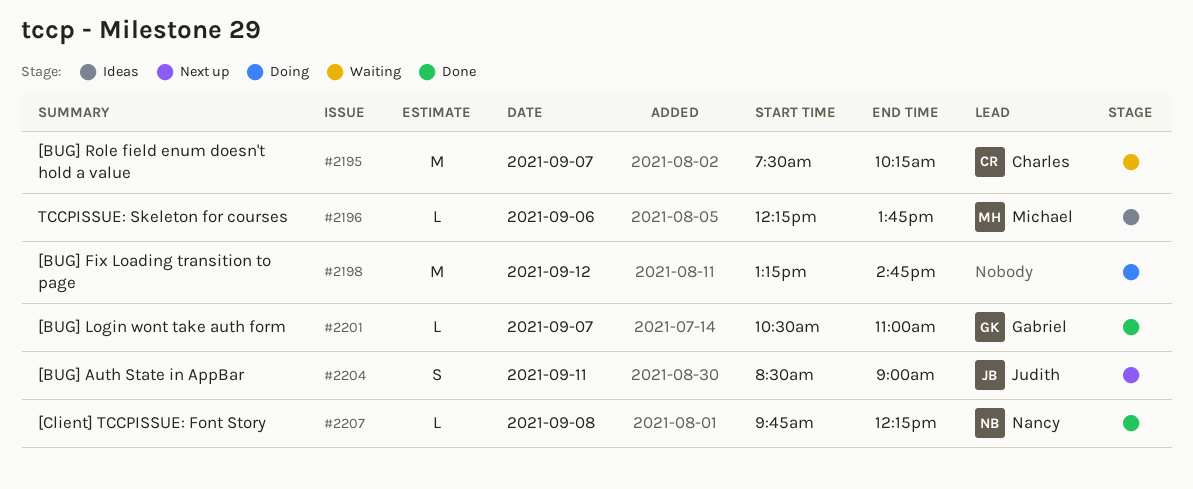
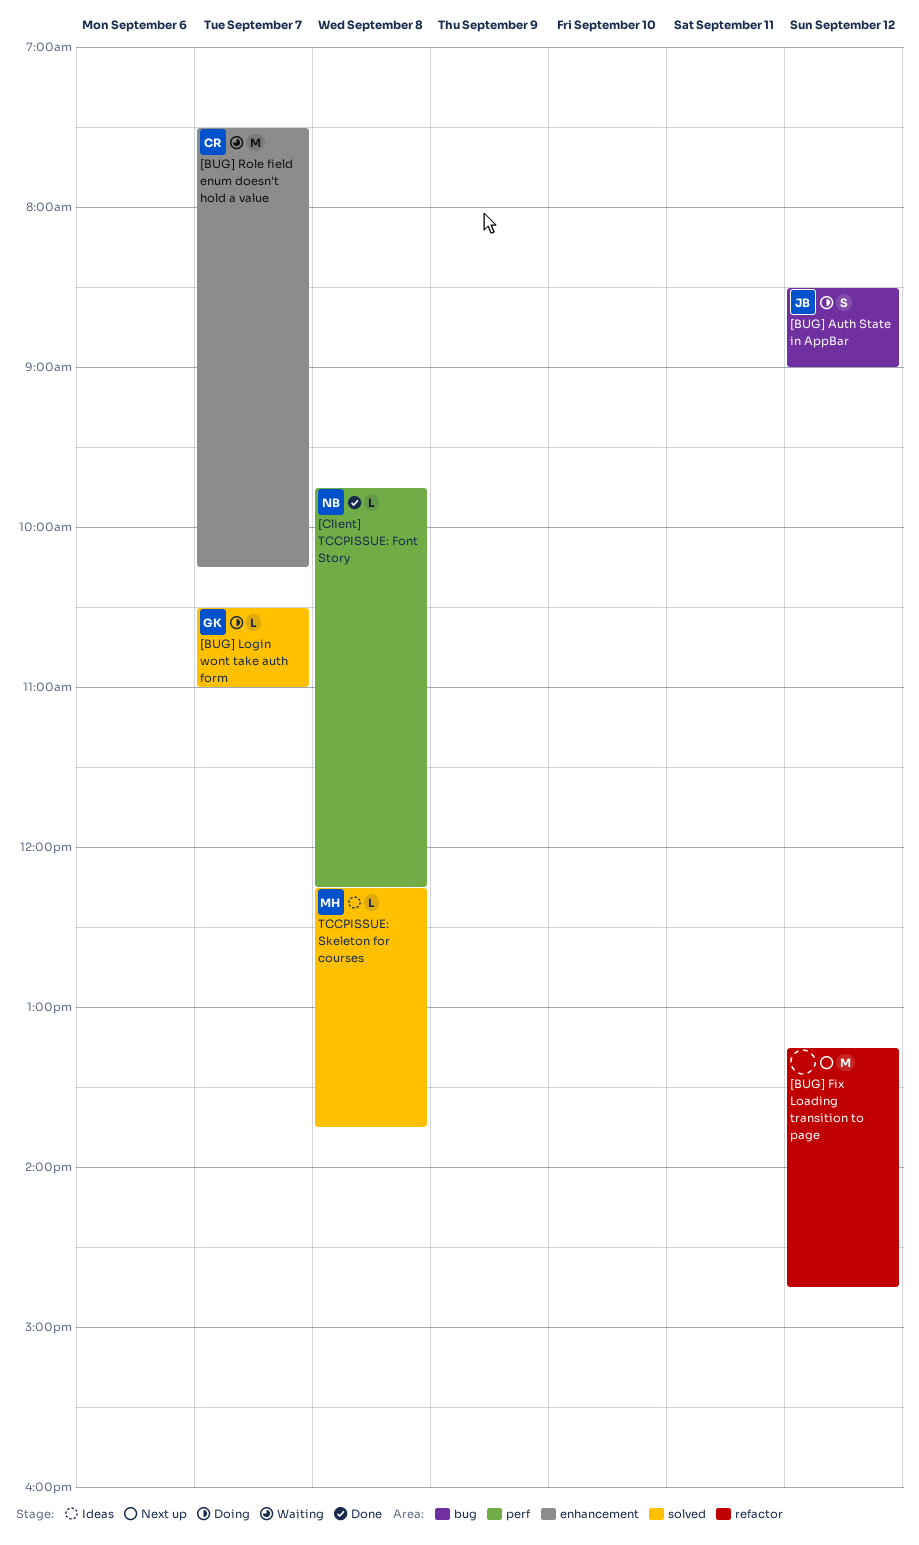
[BUG] Auth State in AppBar, status: Next up -> Doing
[BUG] Auth State in AppBar, day: Sep 11 -> Sep 12
[BUG] Fix Loading transition to page, status: Doing -> Next up
[BUG] Login wont take auth form, status: Done -> Doing
TCCPISSUE: Skeleton for courses, day: Sep 6 -> Sep 8

